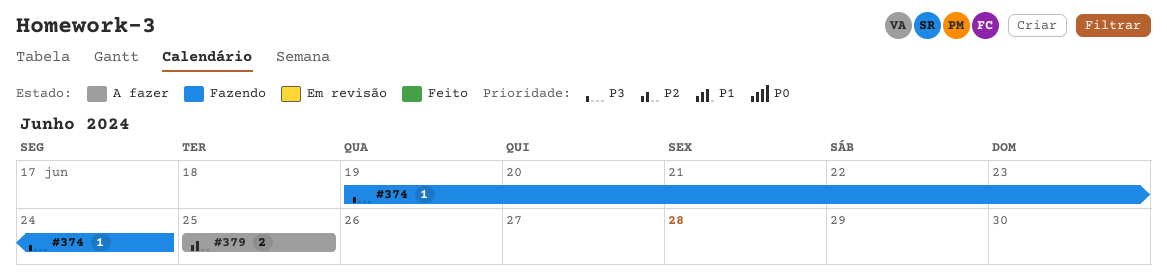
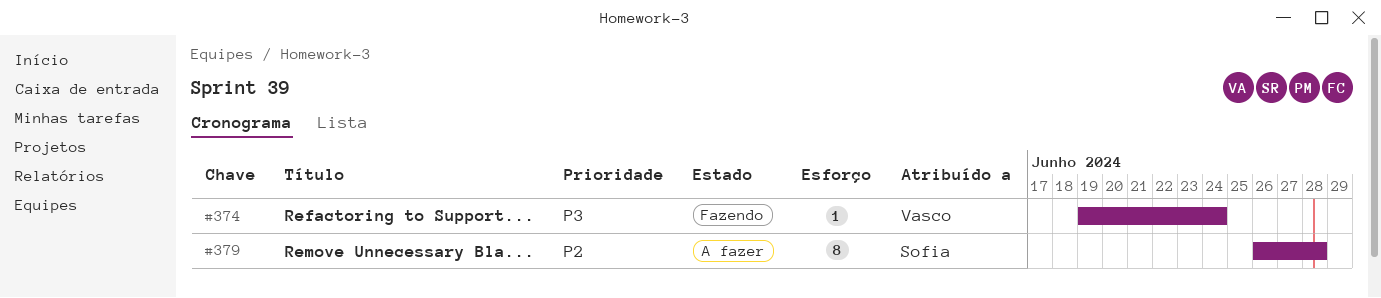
#379, estimate: 2 -> 8
#379, start: Jun 25 -> Jun 26
#379, due: Jun 25 -> Jun 28

